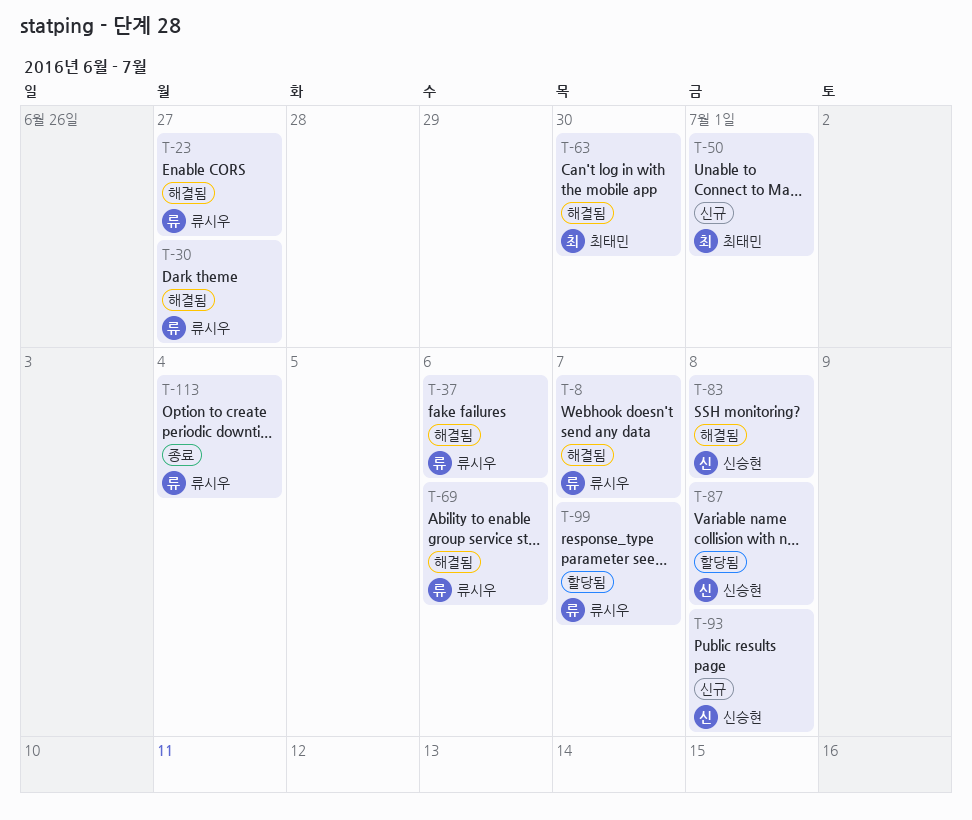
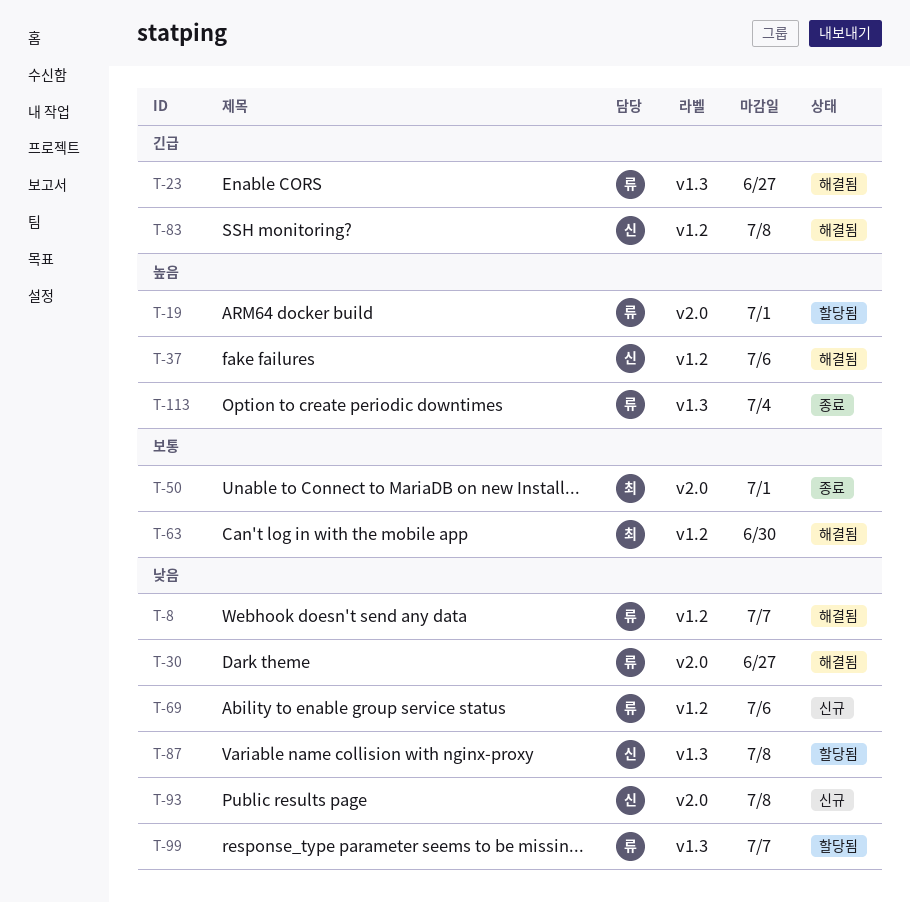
T-19: none -> present
T-37, owner: 류시우 -> 신승현
T-50, status: 신규 -> 종료
T-69, status: 해결됨 -> 신규

